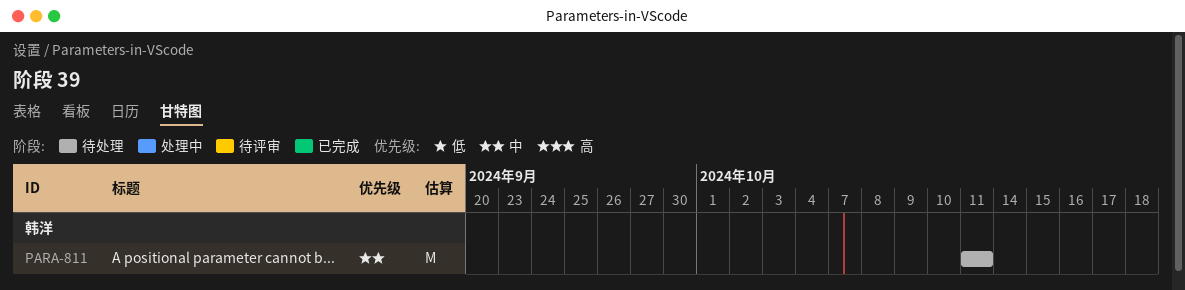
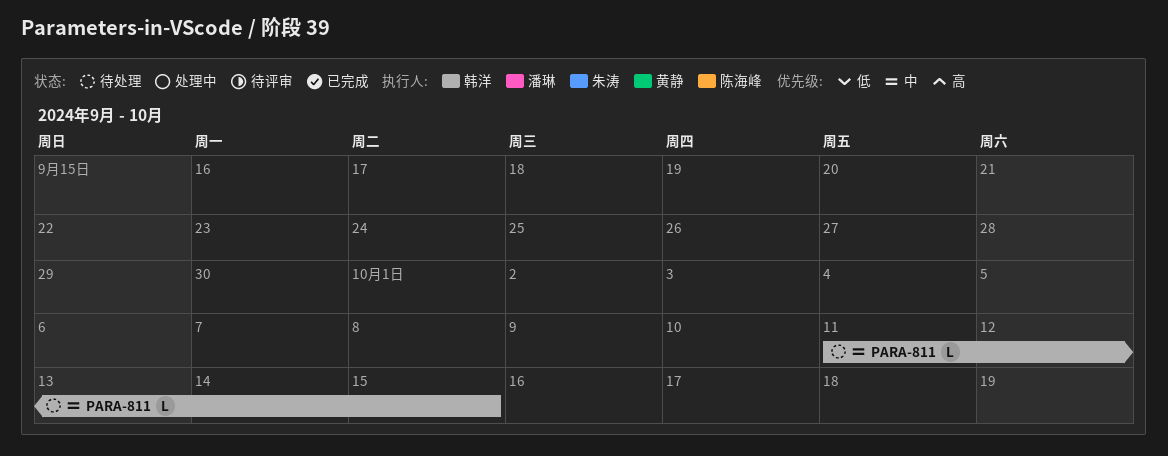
PARA-811, estimate: M -> L
PARA-811, due: Oct 11 -> Oct 15

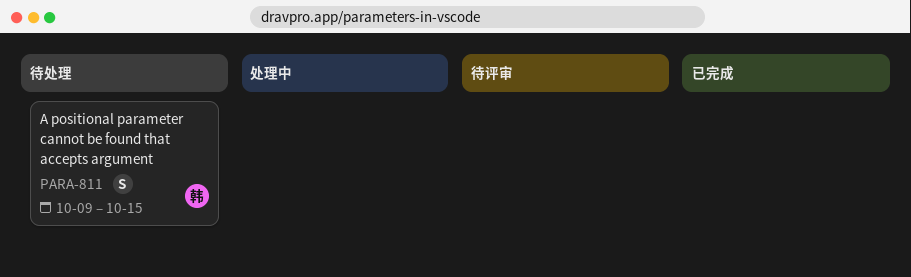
PARA-811, estimate: L -> S
PARA-811, start: Oct 11 -> Oct 9

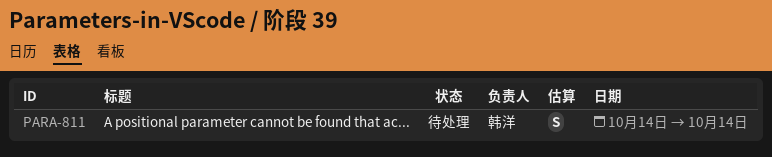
PARA-811, start: Oct 9 -> Oct 14
PARA-811, due: Oct 15 -> Oct 14

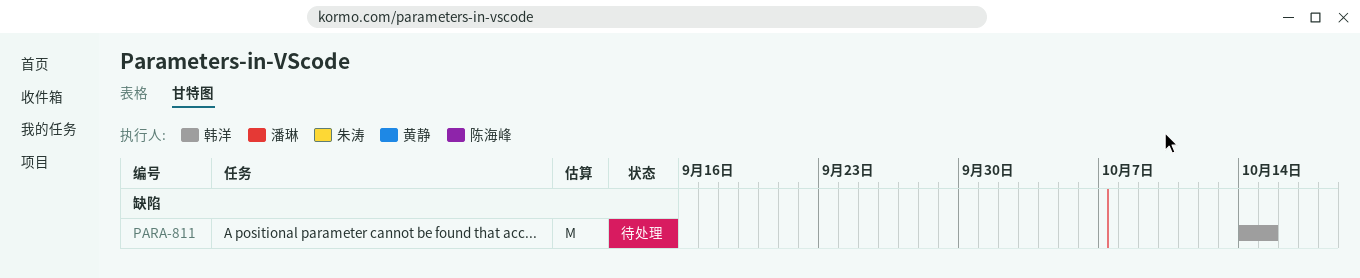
PARA-811, estimate: S -> M
PARA-811, due: Oct 14 -> Oct 15

